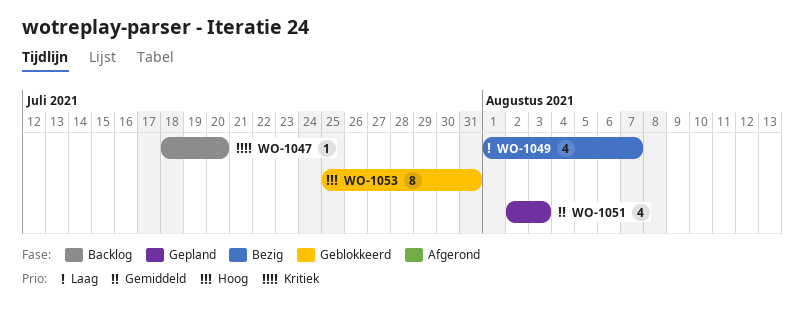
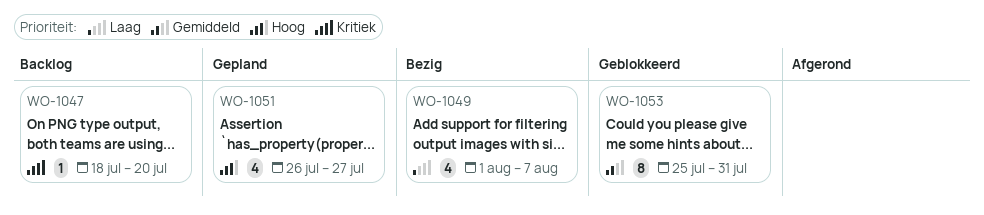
WO-1051, priority: Gemiddeld -> Hoog
WO-1051, start: Aug 2 -> Jul 26
WO-1051, due: Aug 3 -> Jul 27
WO-1053, priority: Hoog -> Gemiddeld

